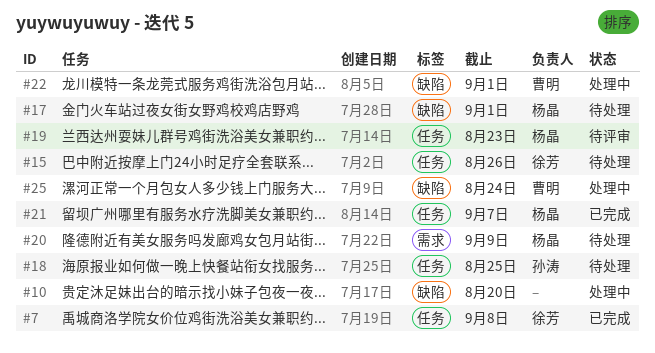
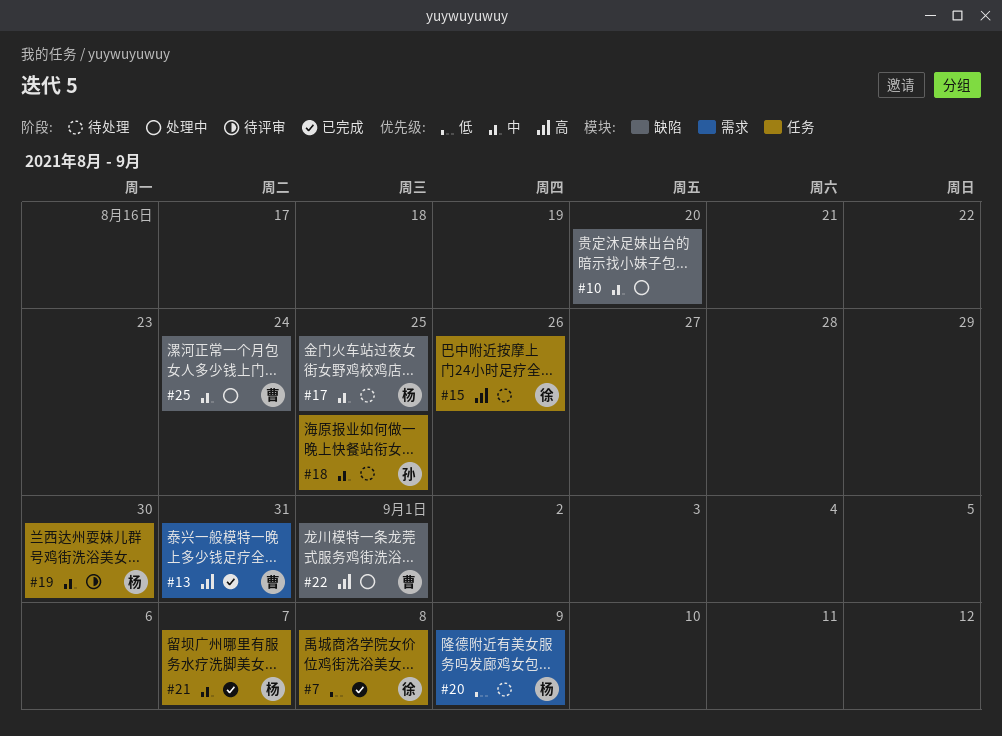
#13: none -> present
#17, due: Sep 1 -> Aug 25
#19, due: Aug 23 -> Aug 30

